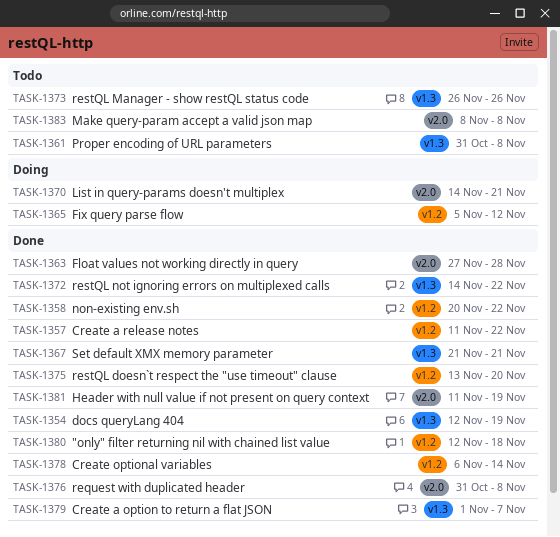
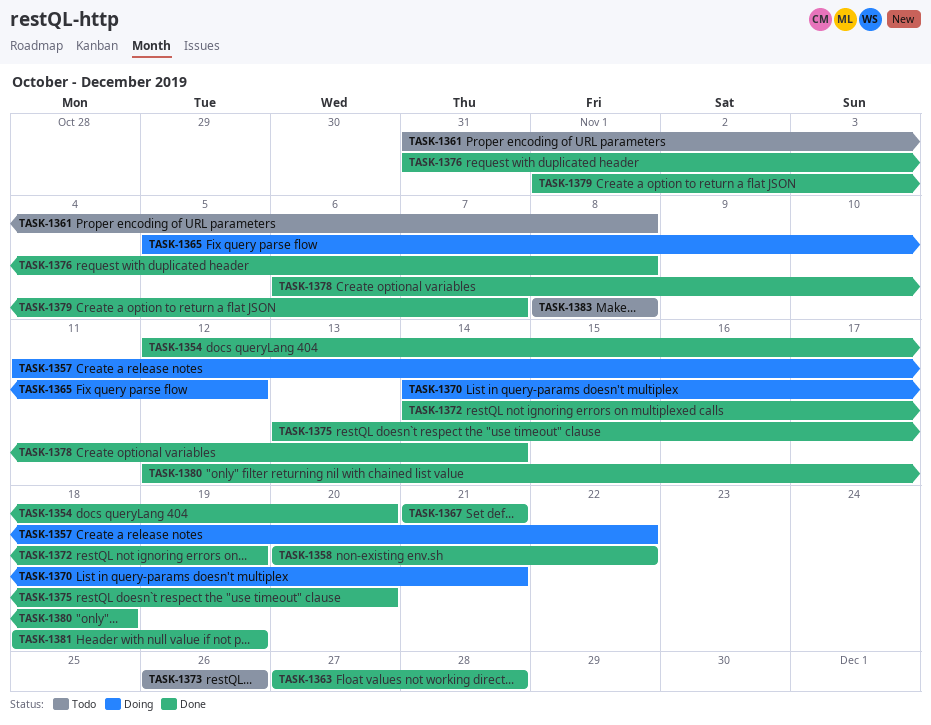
TASK-1354, due: Nov 19 -> Nov 20
TASK-1357, status: Done -> Doing
TASK-1372, due: Nov 22 -> Nov 19
TASK-1381, start: Nov 11 -> Nov 18

